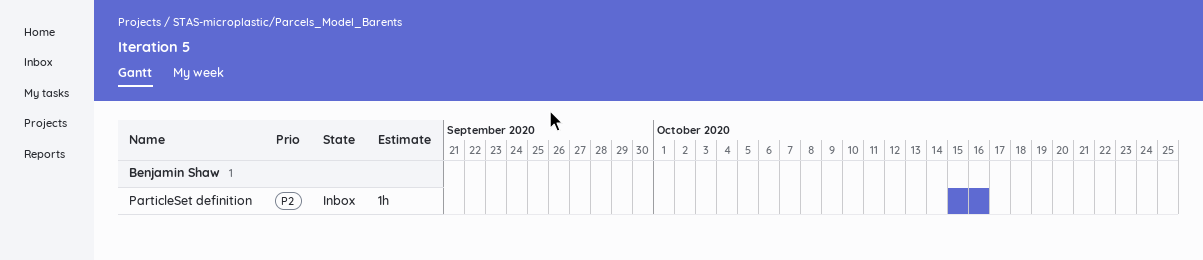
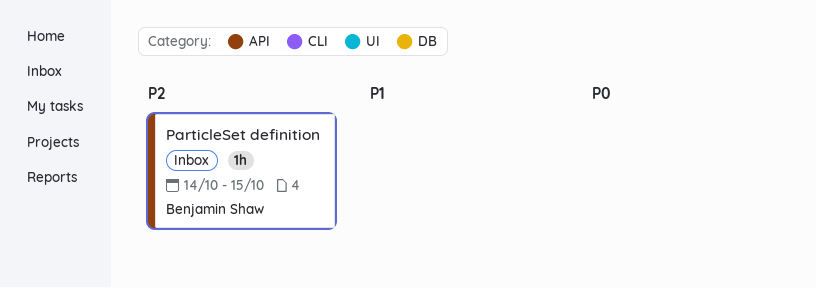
ParticleSet definition, start: Oct 15 -> Oct 14
ParticleSet definition, due: Oct 16 -> Oct 15

